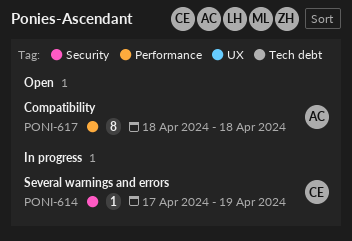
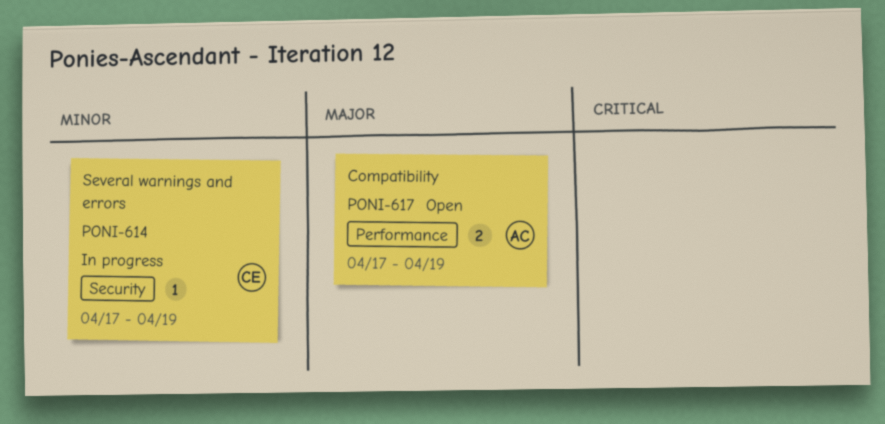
PONI-617, estimate: 8 -> 2
PONI-617, start: Apr 18 -> Apr 17
PONI-617, due: Apr 18 -> Apr 19

